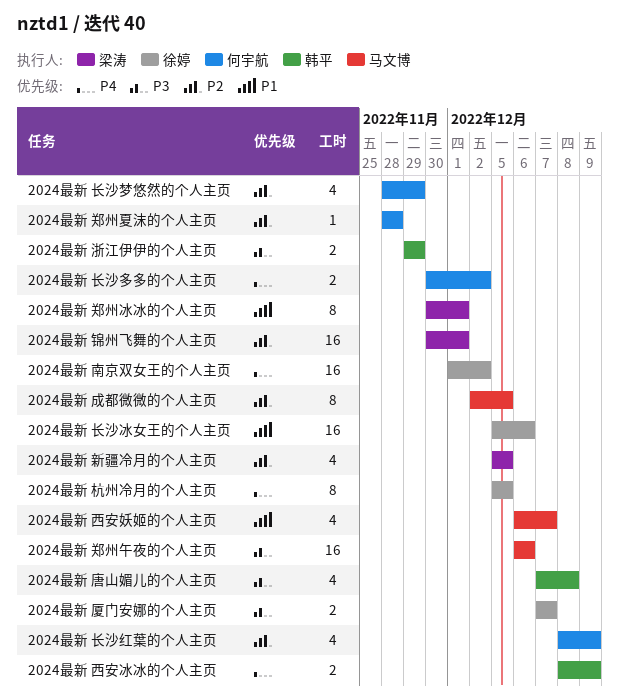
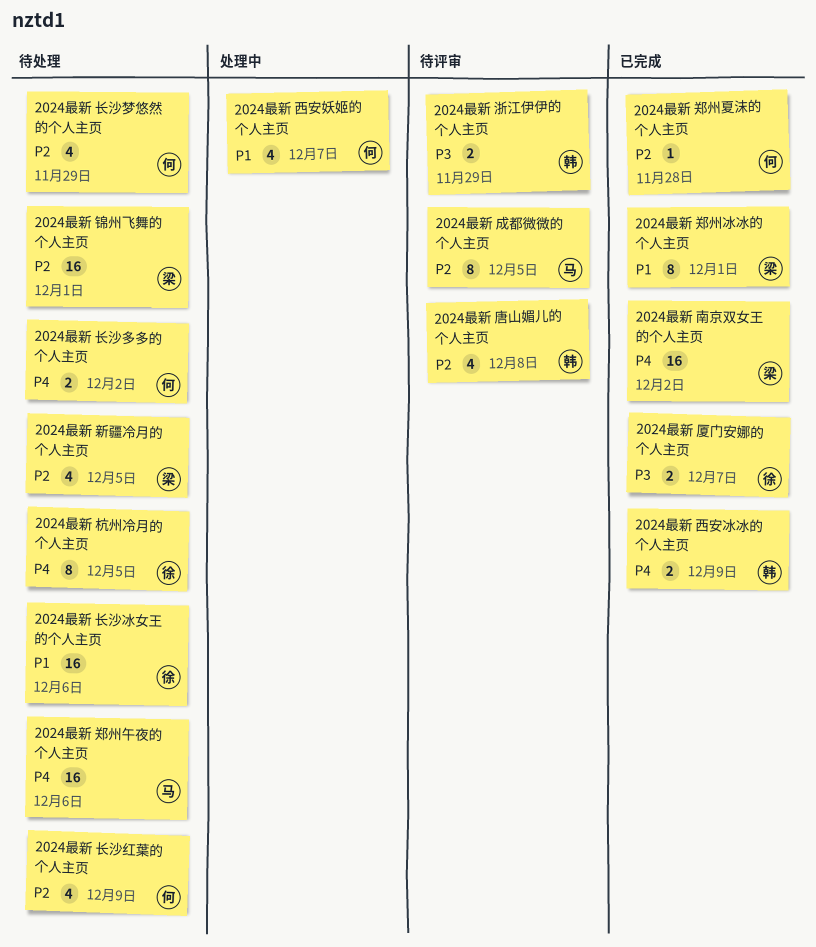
2024最新 南京双女王的个人主页, owner: 徐婷 -> 梁涛
2024最新 唐山媚儿的个人主页, priority: P3 -> P2
2024最新 西安妖姬的个人主页, owner: 马文博 -> 何宇航
2024最新 郑州午夜的个人主页, priority: P3 -> P4

